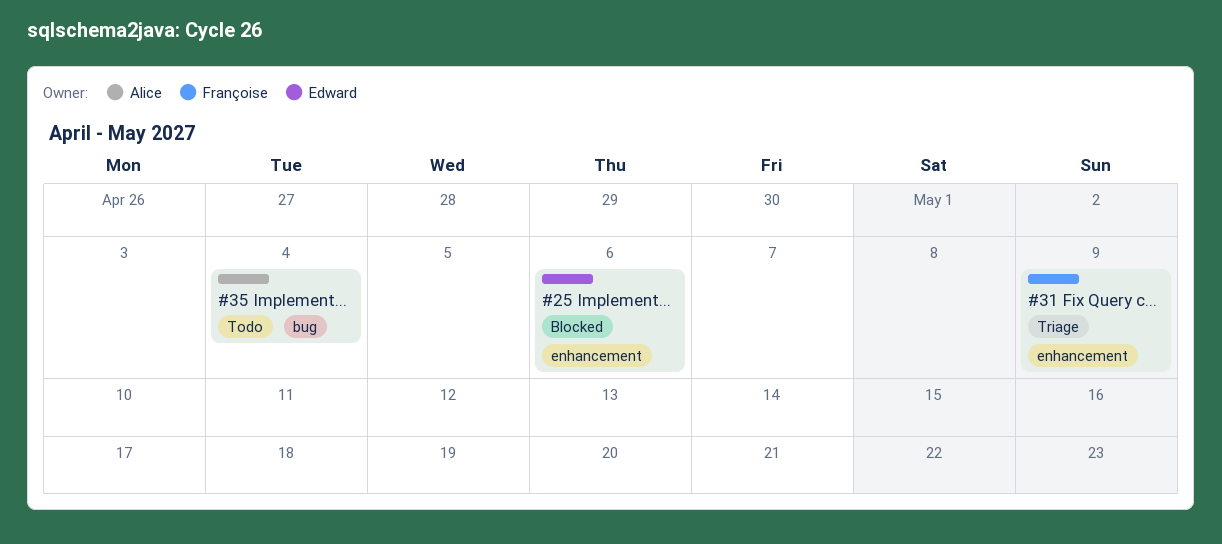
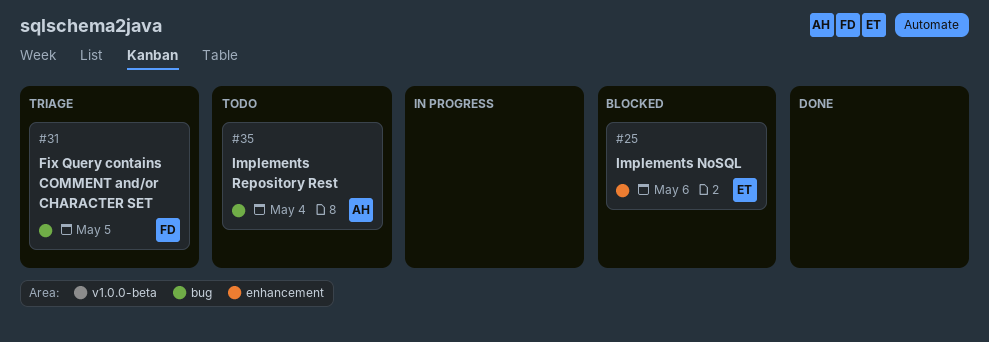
#31, label: enhancement -> bug
#31, due: May 9 -> May 5

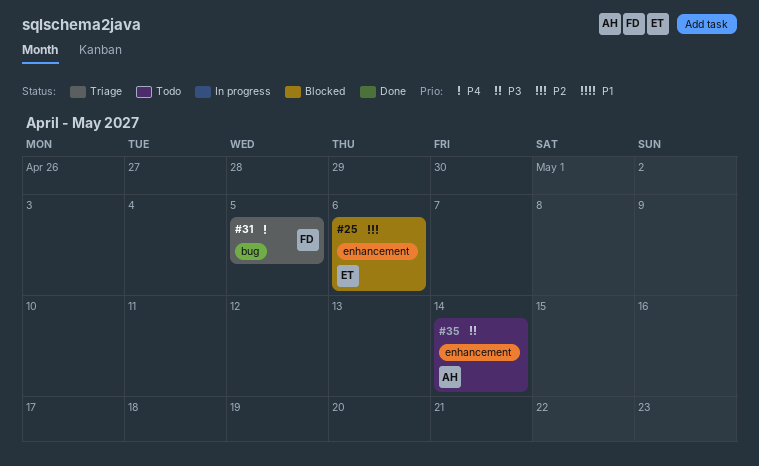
#35, label: bug -> enhancement
#35, due: May 4 -> May 14

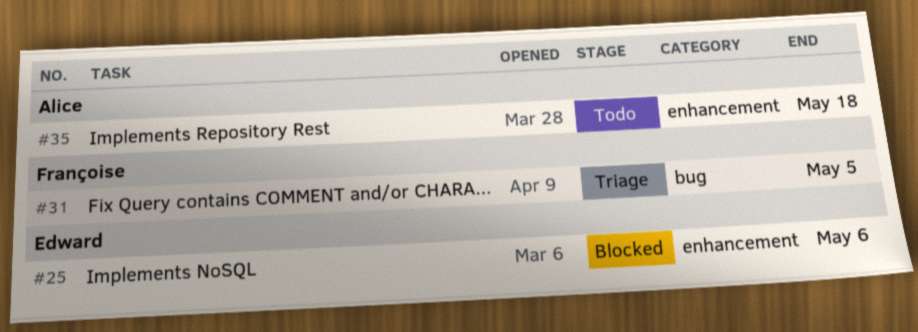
#35, due: May 14 -> May 18

